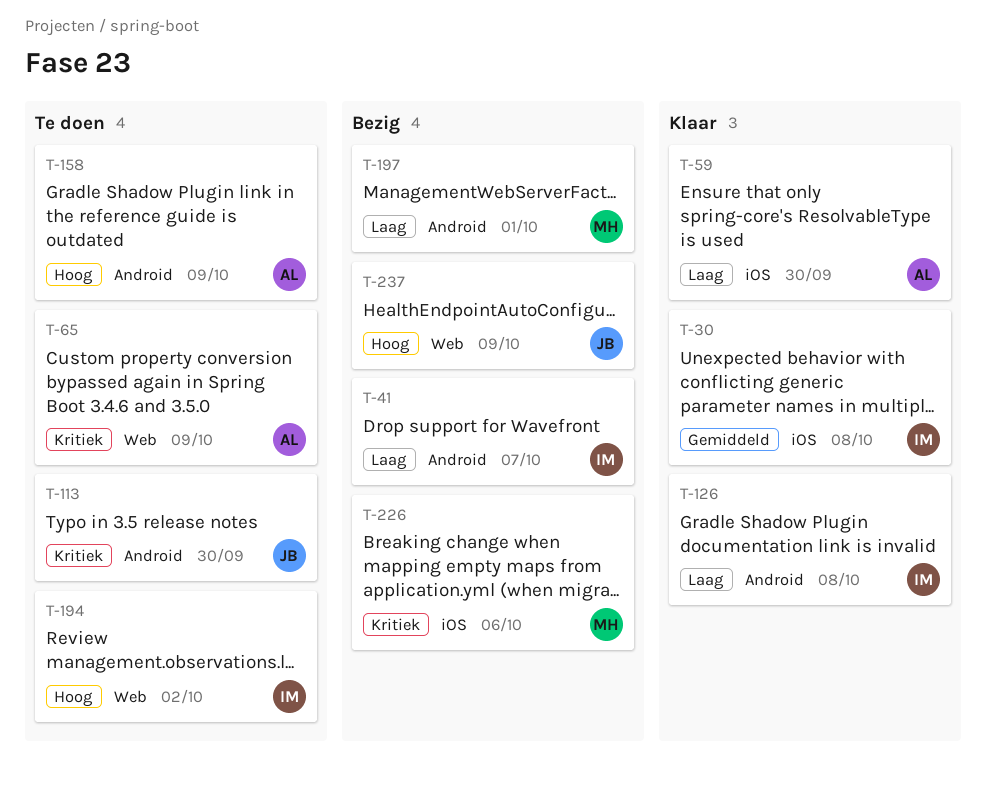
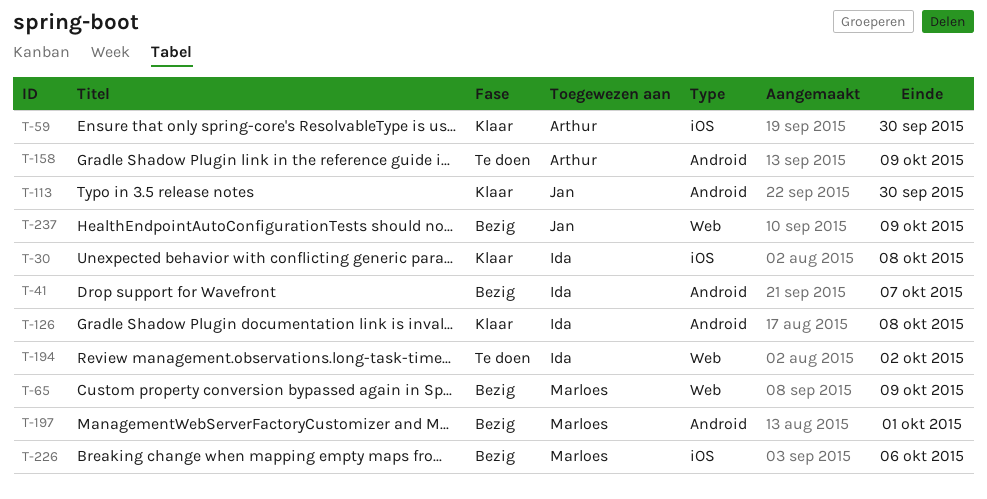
T-65, status: Te doen -> Bezig
T-65, owner: Arthur -> Marloes
T-113, status: Te doen -> Klaar

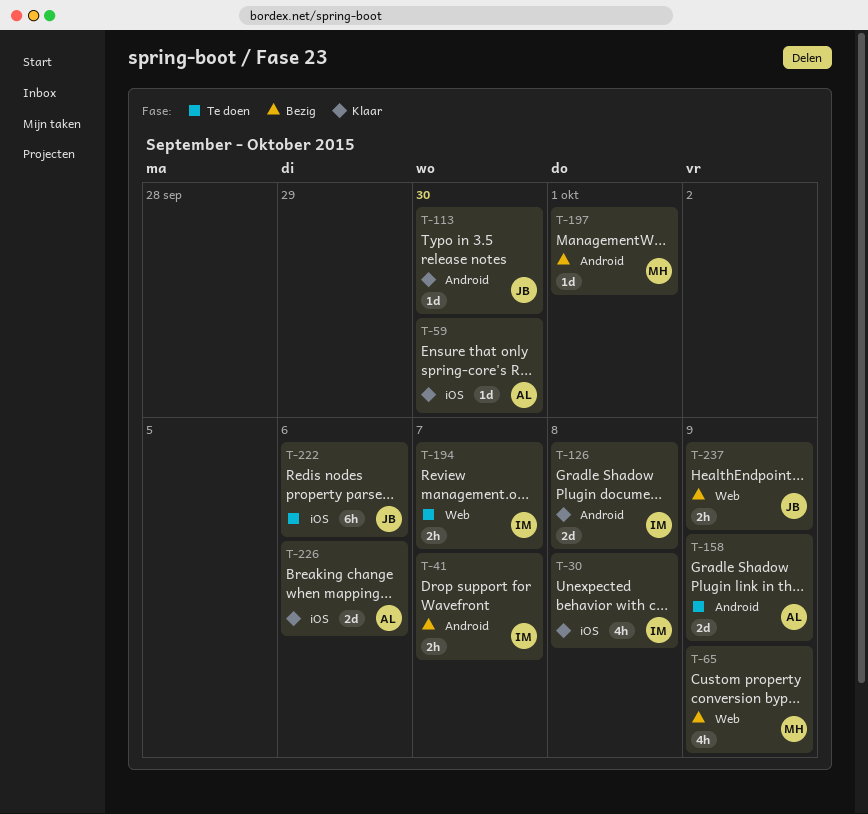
T-194, due: Oct 2 -> Oct 7
T-222: none -> present
T-226, status: Bezig -> Klaar
T-226, owner: Marloes -> Arthur

